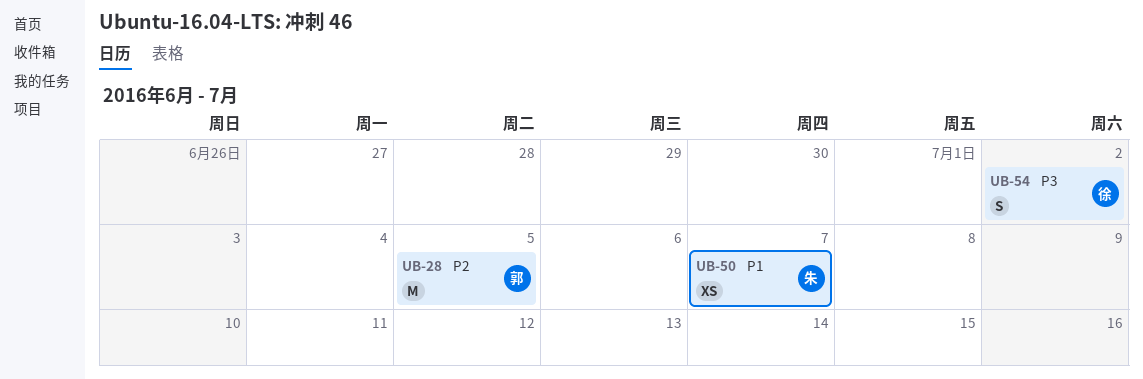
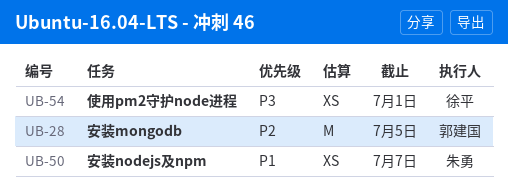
UB-54, estimate: S -> XS
UB-54, due: Jul 2 -> Jul 1

